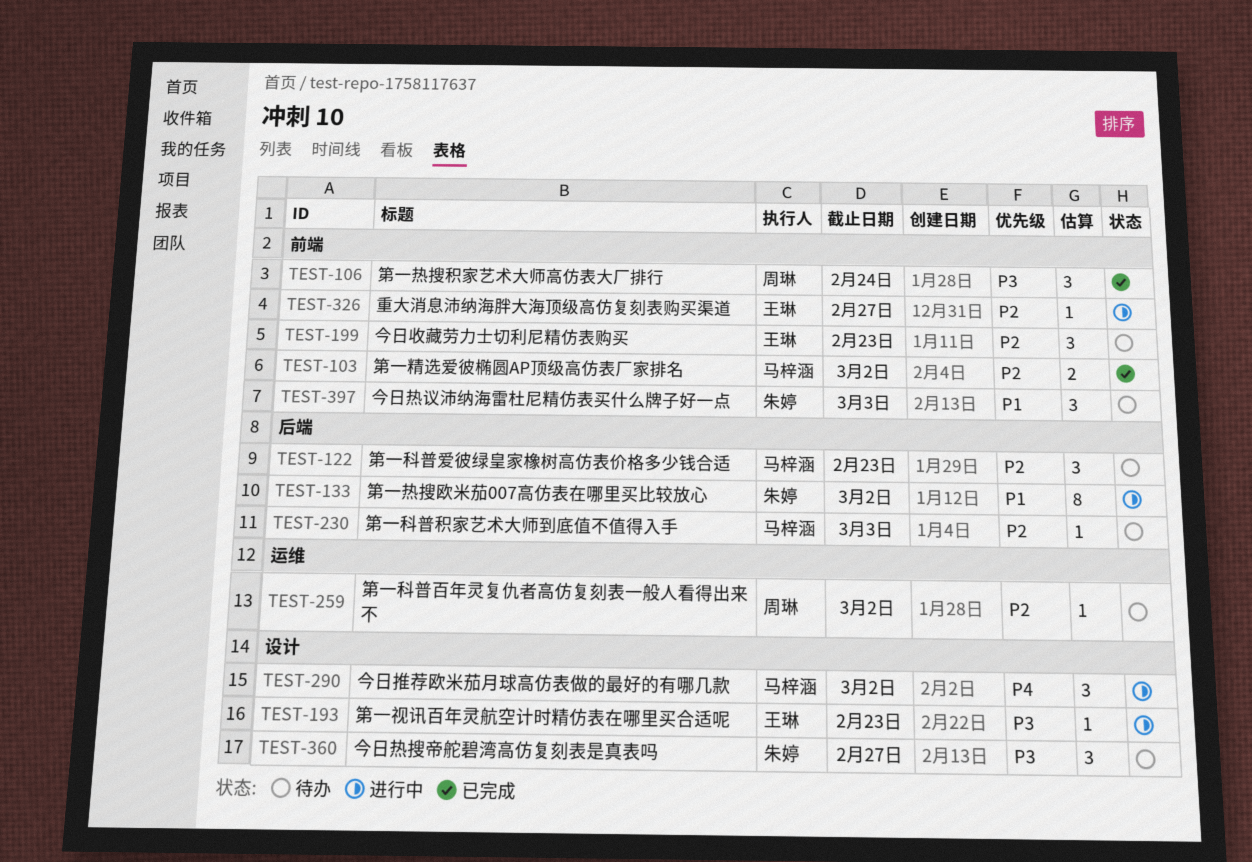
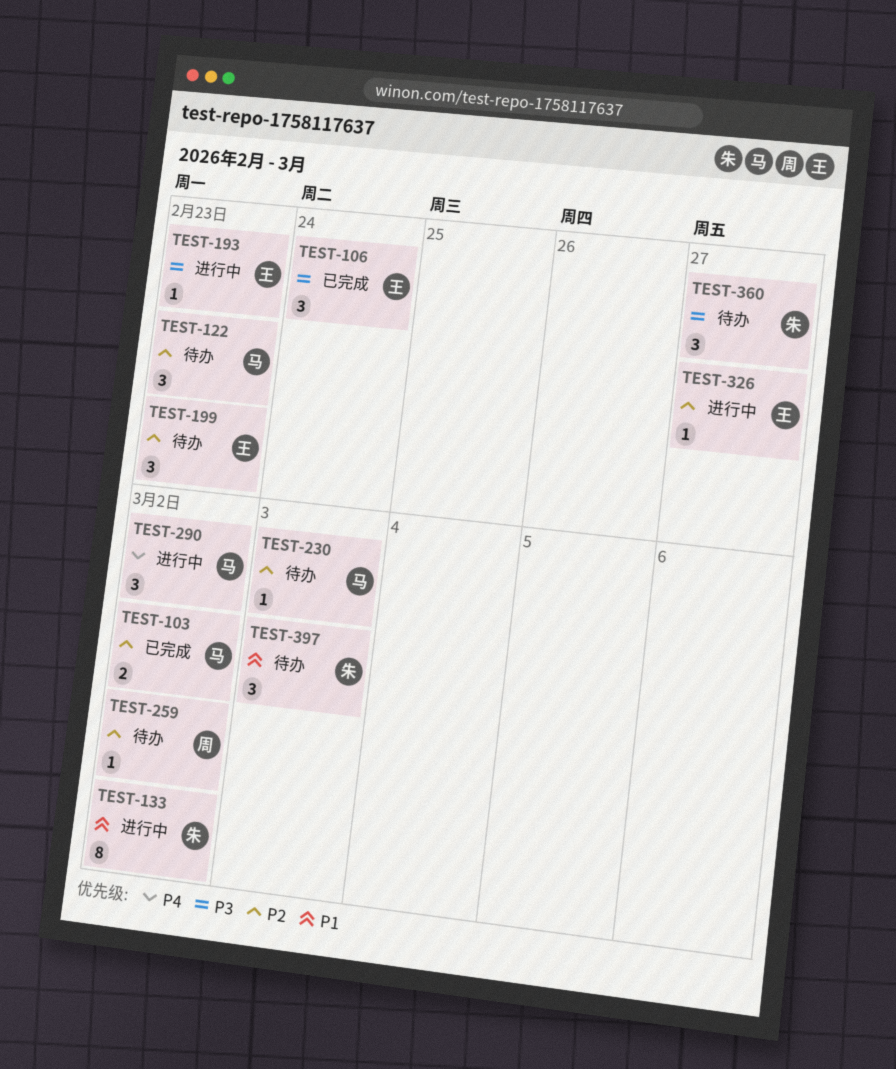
TEST-106, owner: 周琳 -> 王琳

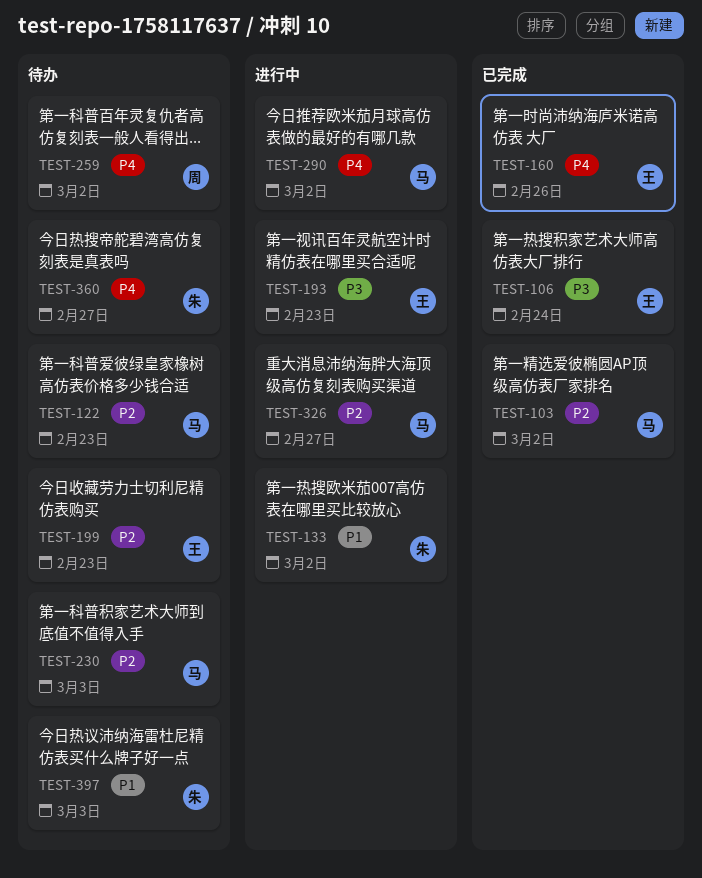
TEST-160: none -> present
TEST-259, priority: P2 -> P4
TEST-326, owner: 王 -> 马
TEST-360, priority: P3 -> P4

